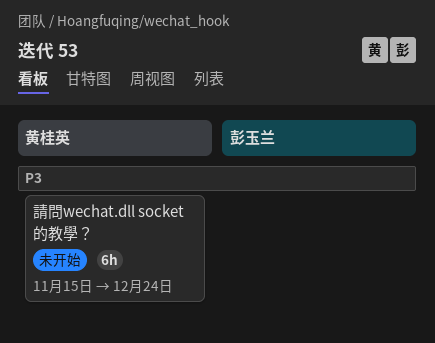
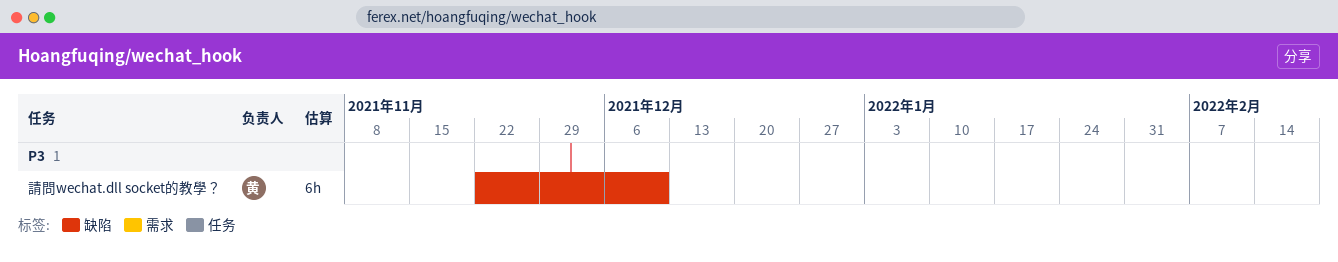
請問wechat.dll socket的教學？, start: Nov 15 -> Nov 22
請問wechat.dll socket的教學？, due: Dec 24 -> Dec 10

